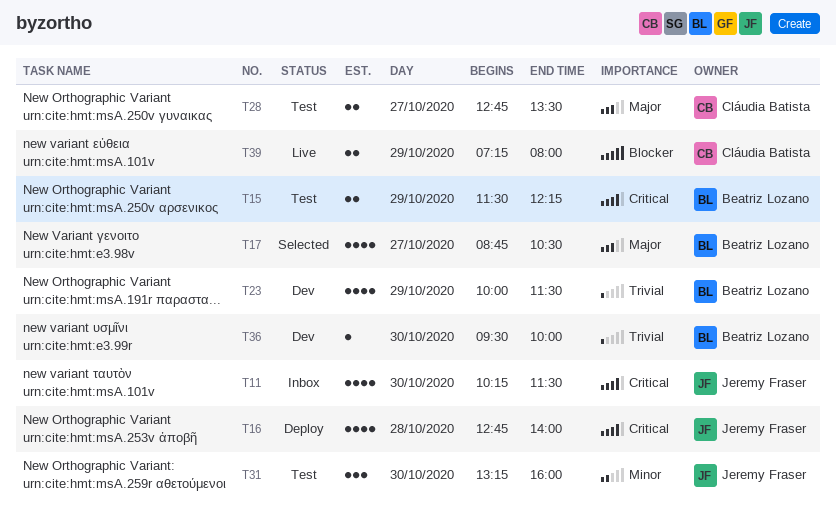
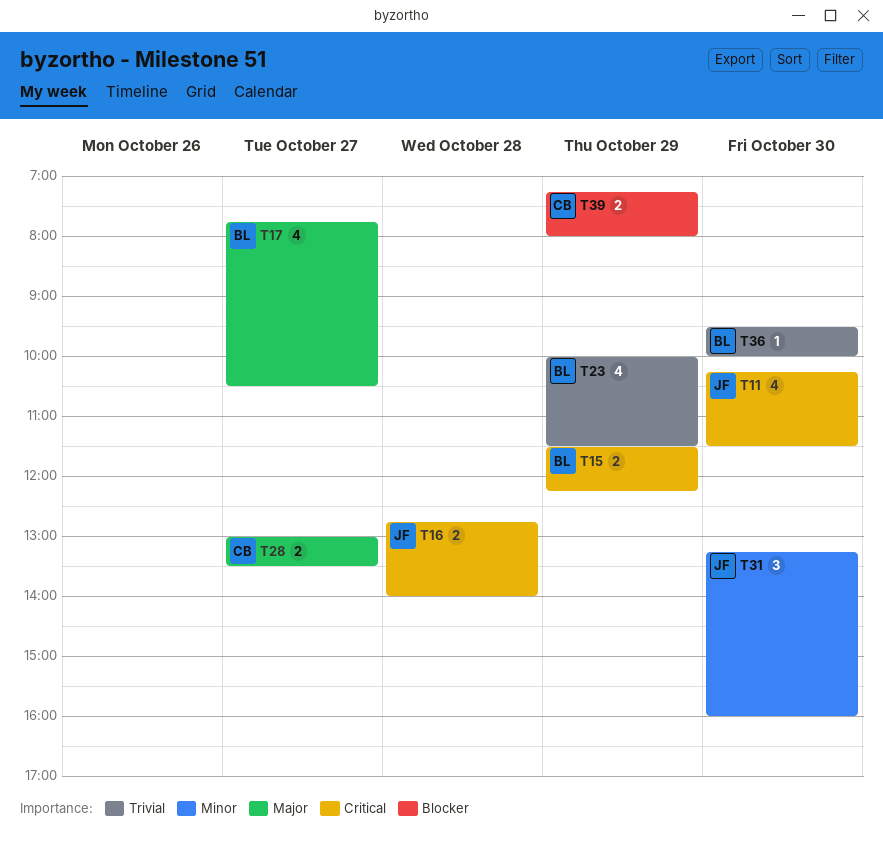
T16, estimate: 4 -> 2
T17, begins: 08:45 -> 07:45
T28, begins: 12:45 -> 13:00

